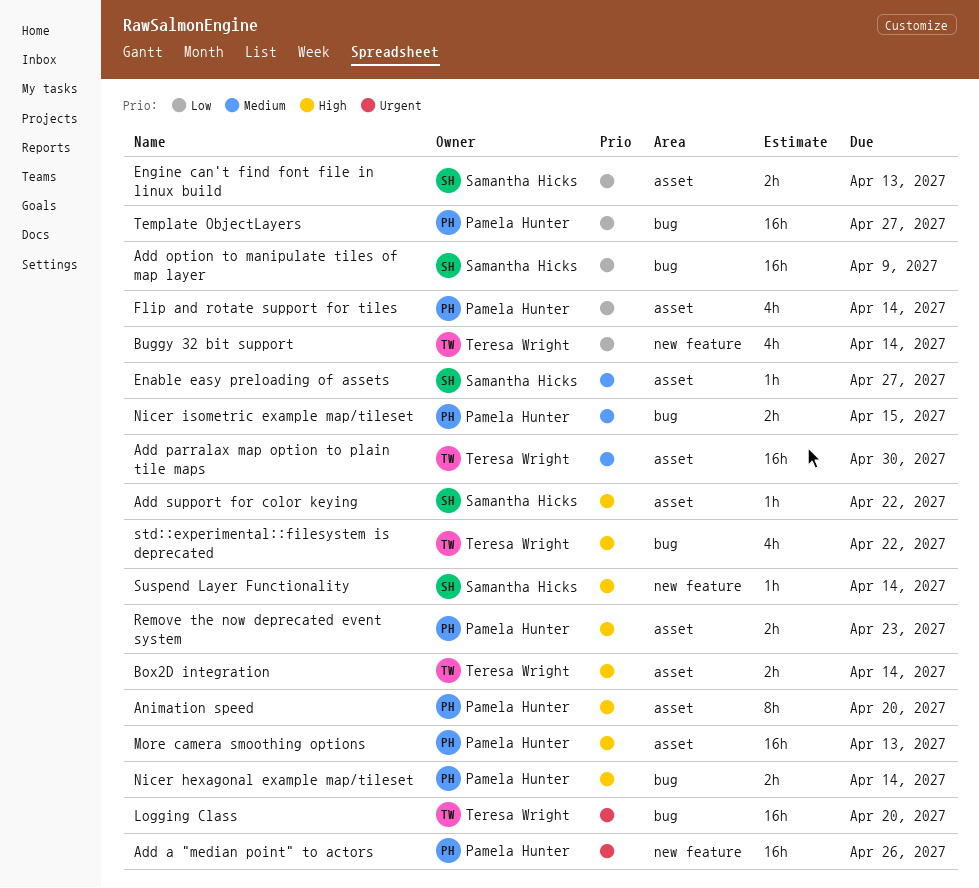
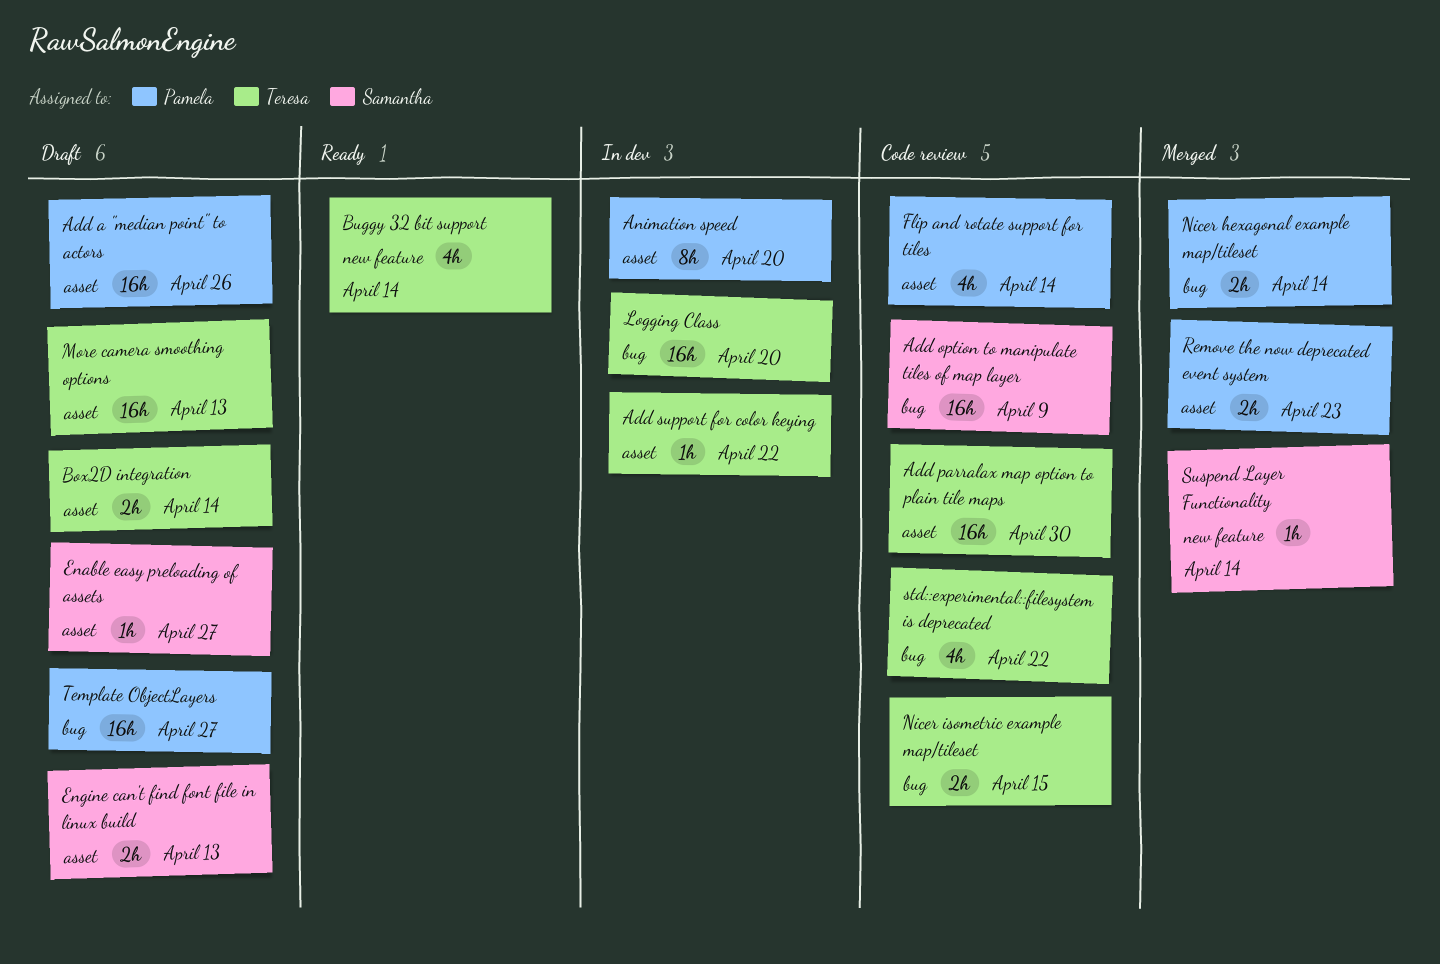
Add a "median point" to actors, label: new feature -> asset
Add support for color keying, owner: Samantha Hicks -> Teresa Wright
More camera smoothing options, owner: Pamela Hunter -> Teresa Wright
Nicer isometric example map/tileset, owner: Pamela Hunter -> Teresa Wright

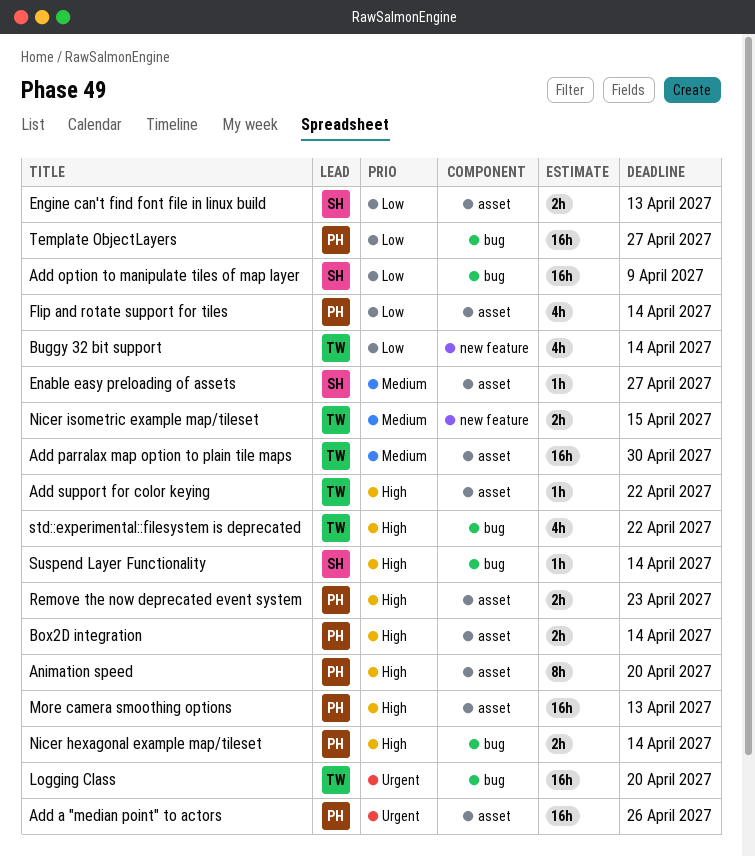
Box2D integration, owner: Teresa -> Pamela
More camera smoothing options, owner: Teresa -> Pamela
Nicer isometric example map/tileset, label: bug -> new feature
Suspend Layer Functionality, label: new feature -> bug

